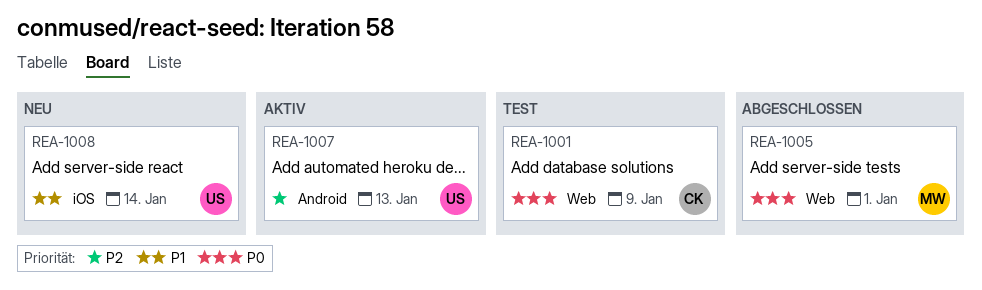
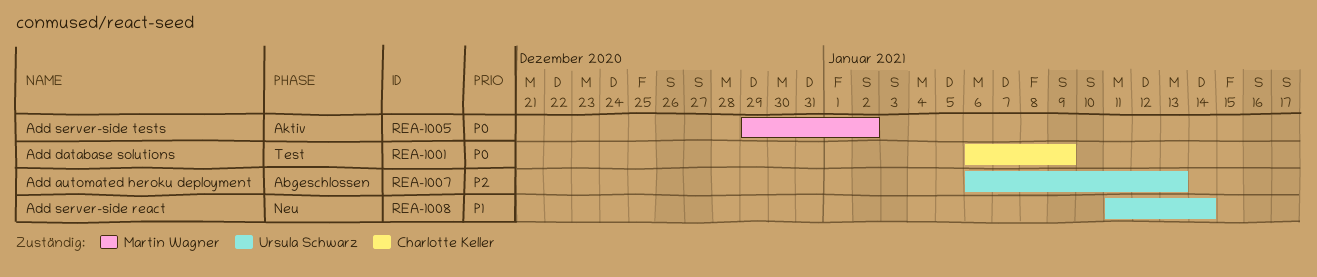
REA-1005, status: Abgeschlossen -> Aktiv
REA-1005, due: Jan 1 -> Jan 2
REA-1007, status: Aktiv -> Abgeschlossen

